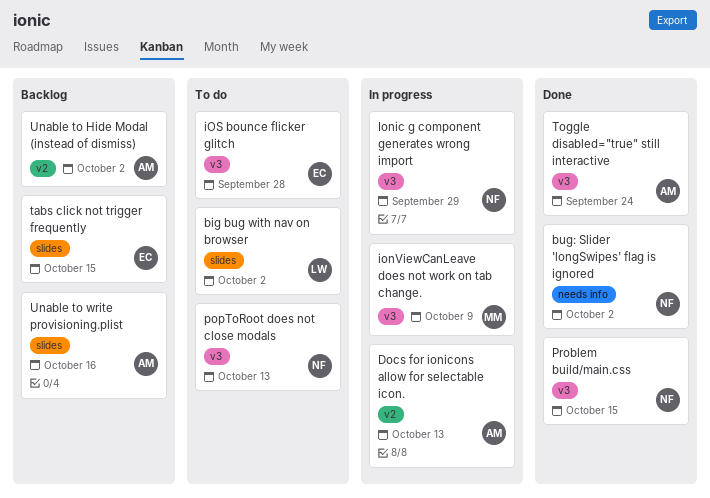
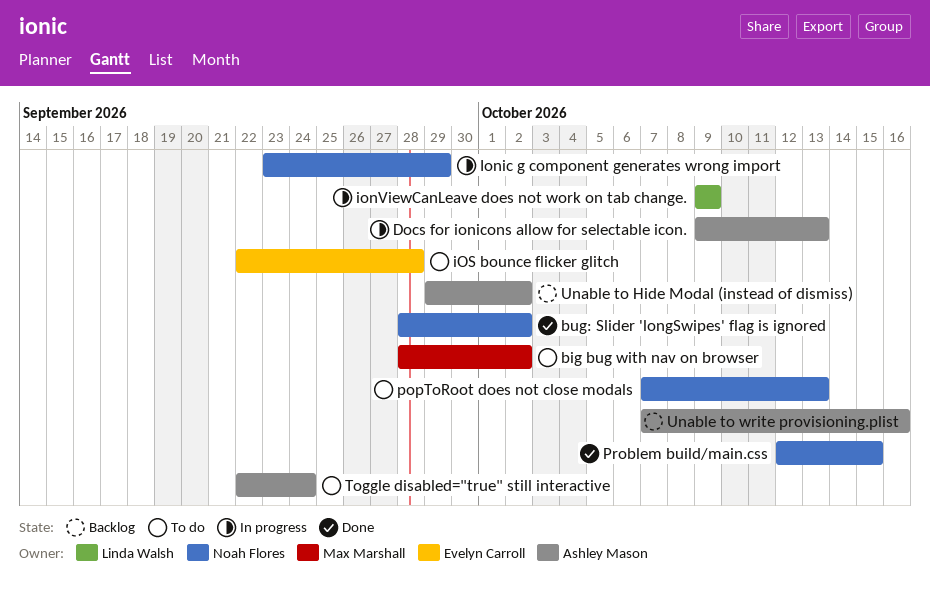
big bug with nav on browser, owner: Linda Walsh -> Max Marshall
ionViewCanLeave does not work on tab change., owner: Max Marshall -> Linda Walsh
tabs click not trigger frequently: present -> none
Toggle disabled="true" still interactive, status: Done -> To do

